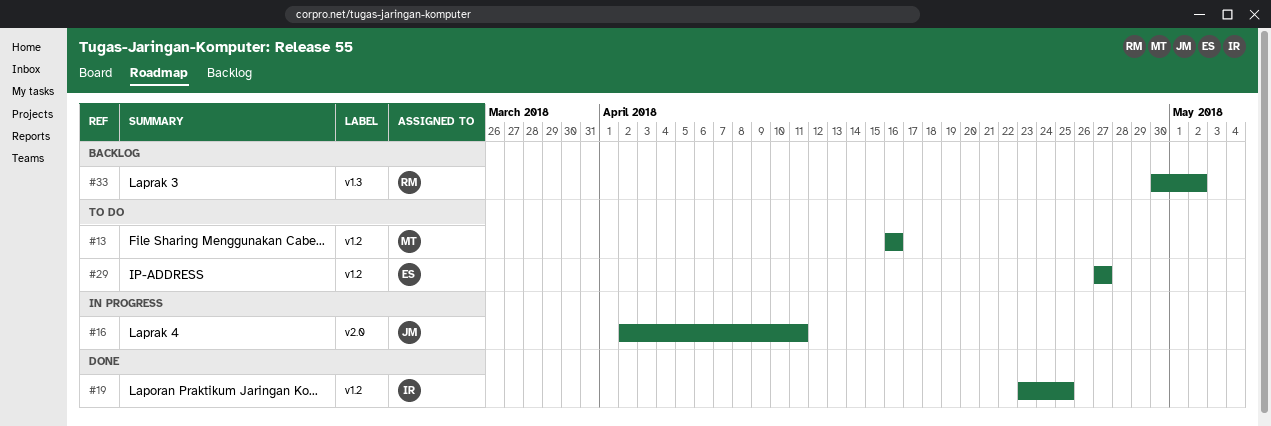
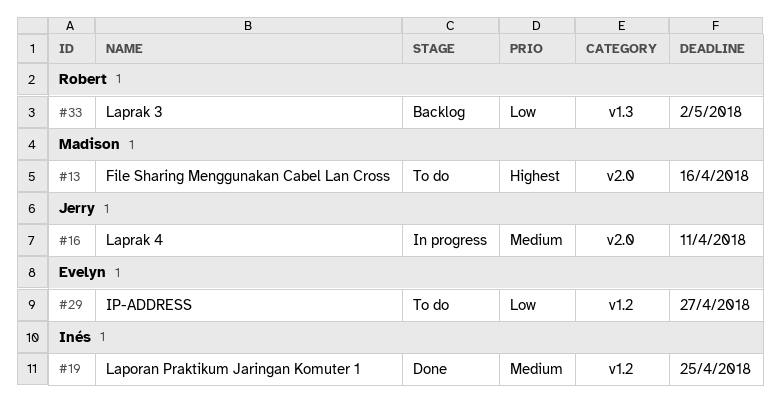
#13, label: v1.2 -> v2.0

